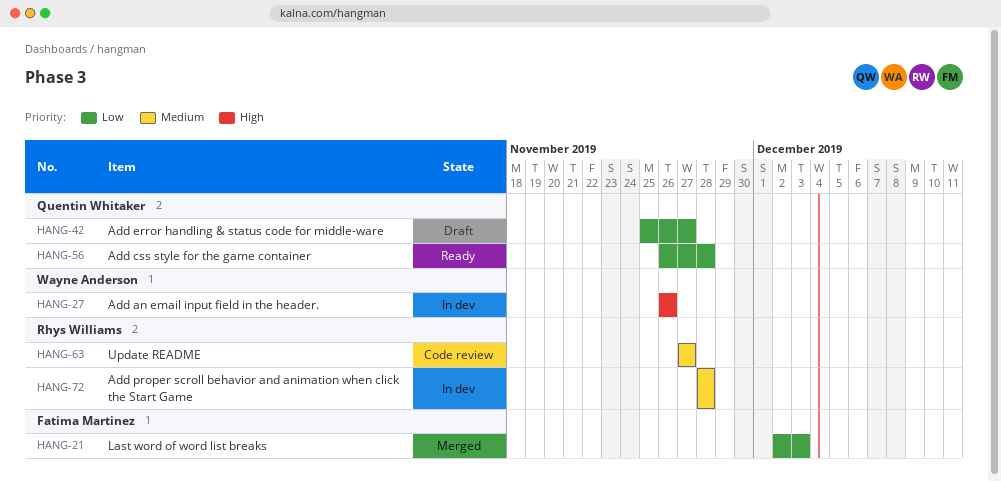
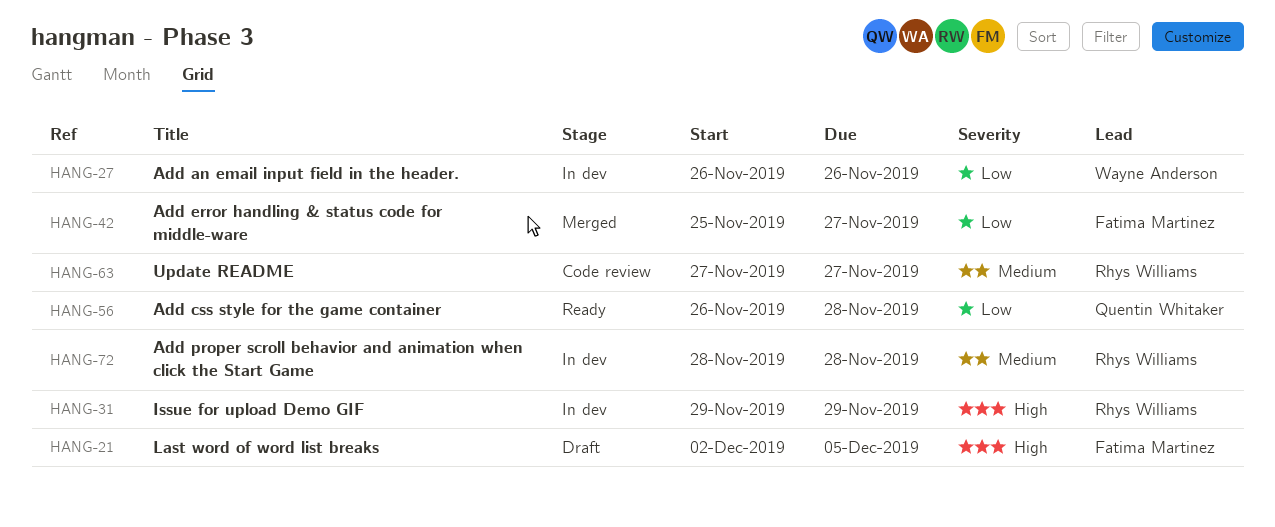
HANG-21, status: Merged -> Draft
HANG-21, priority: Low -> High
HANG-21, due: Dec 3 -> Dec 5
HANG-27, priority: High -> Low
HANG-31: none -> present
HANG-42, status: Draft -> Merged
HANG-42, owner: Quentin Whitaker -> Fatima Martinez

